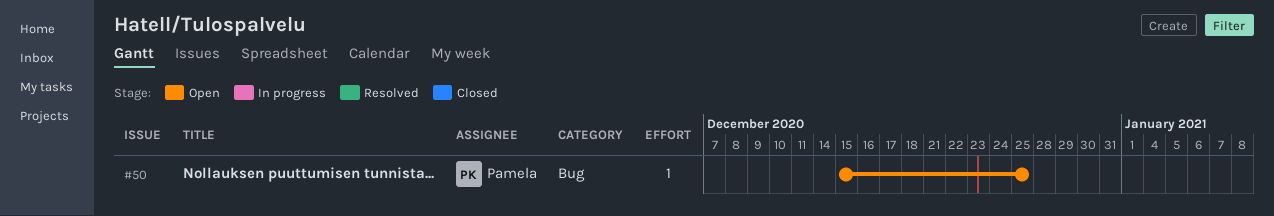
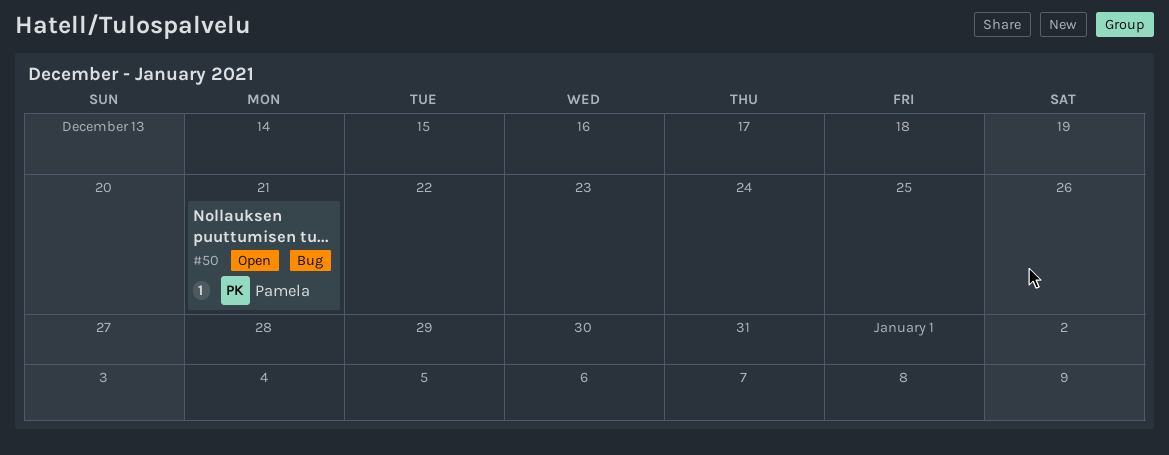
#50, due: Dec 25 -> Dec 21

